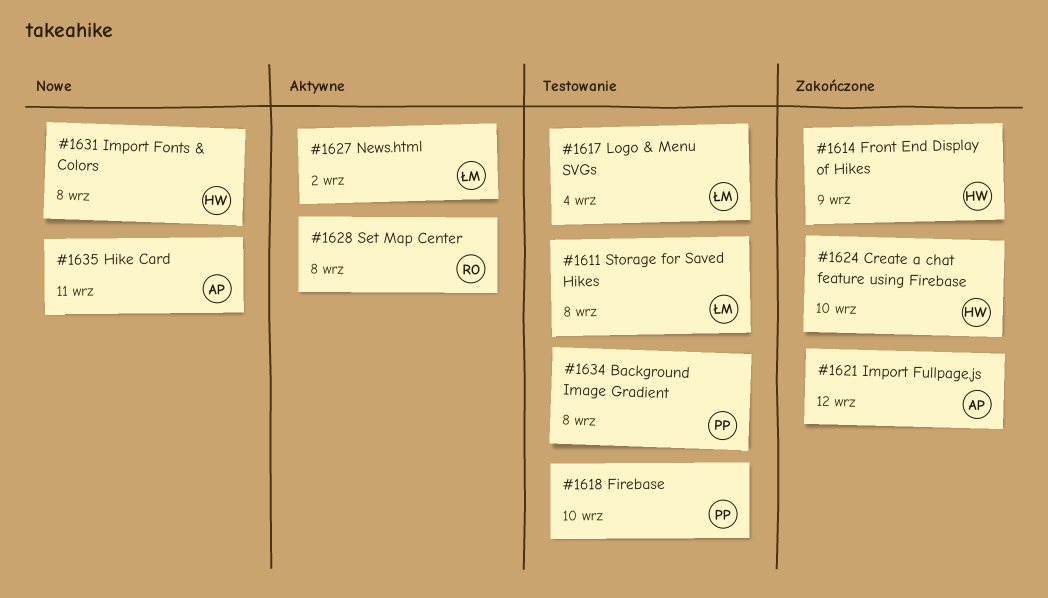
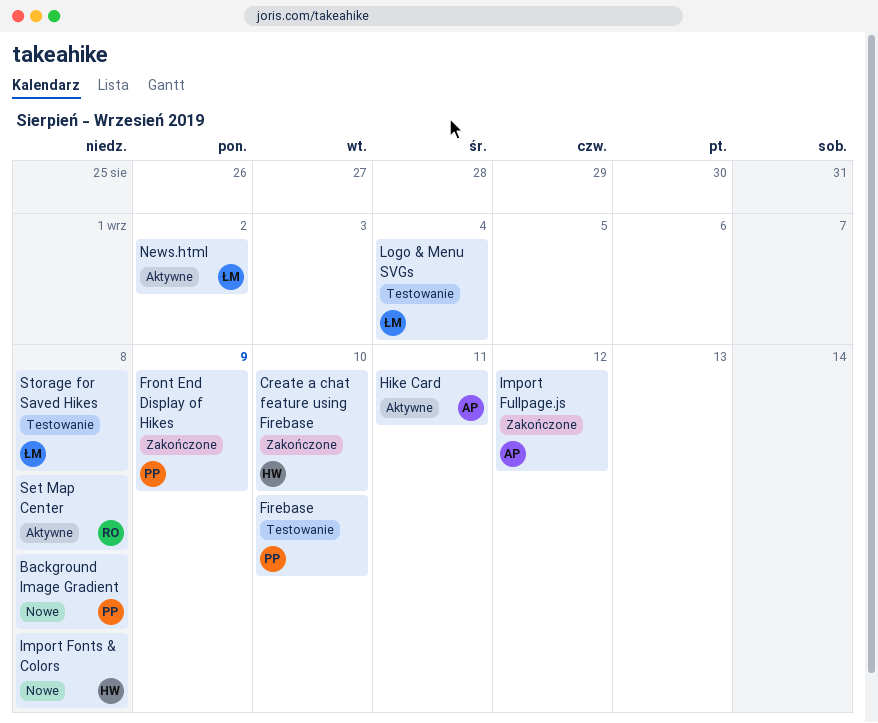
Background Image Gradient, status: Testowanie -> Nowe
Front End Display of Hikes, owner: HW -> PP
Hike Card, status: Nowe -> Aktywne

